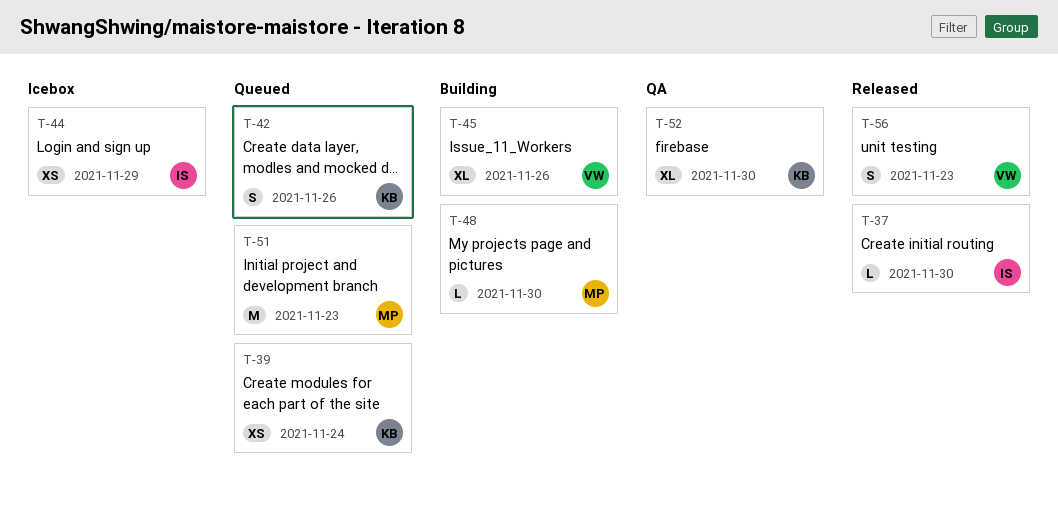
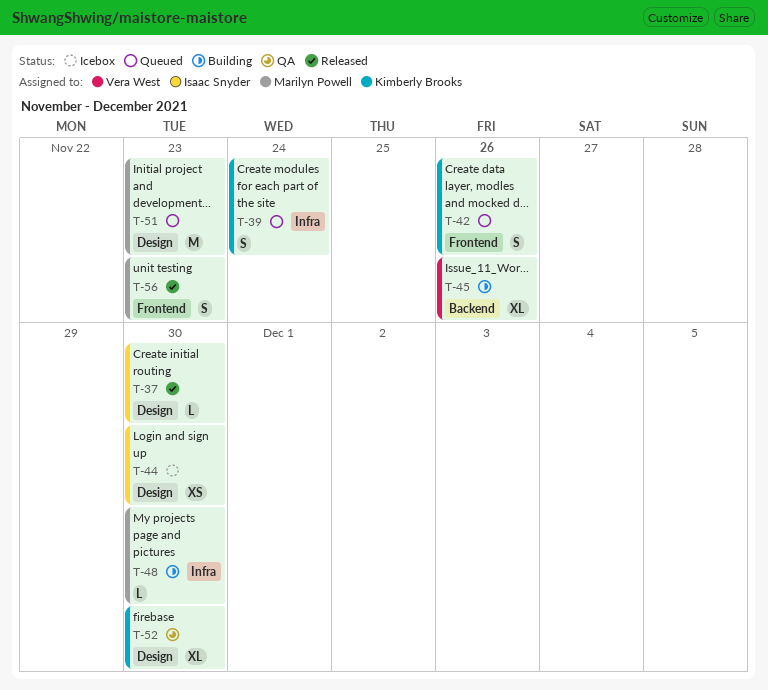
T-39, estimate: XS -> S
T-44, due: Nov 29 -> Nov 30
T-56, owner: Vera West -> Marilyn Powell

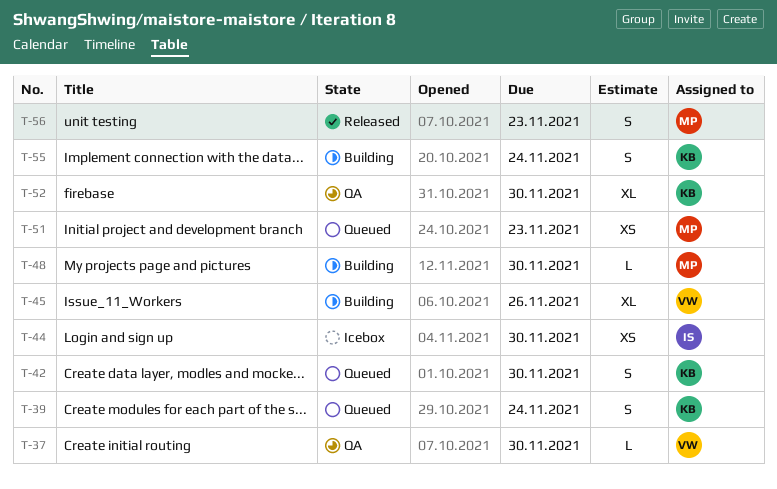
T-37, status: Released -> QA
T-37, owner: Isaac Snyder -> Vera West
T-42, due: Nov 26 -> Nov 30
T-51, estimate: M -> XS
T-55: none -> present

